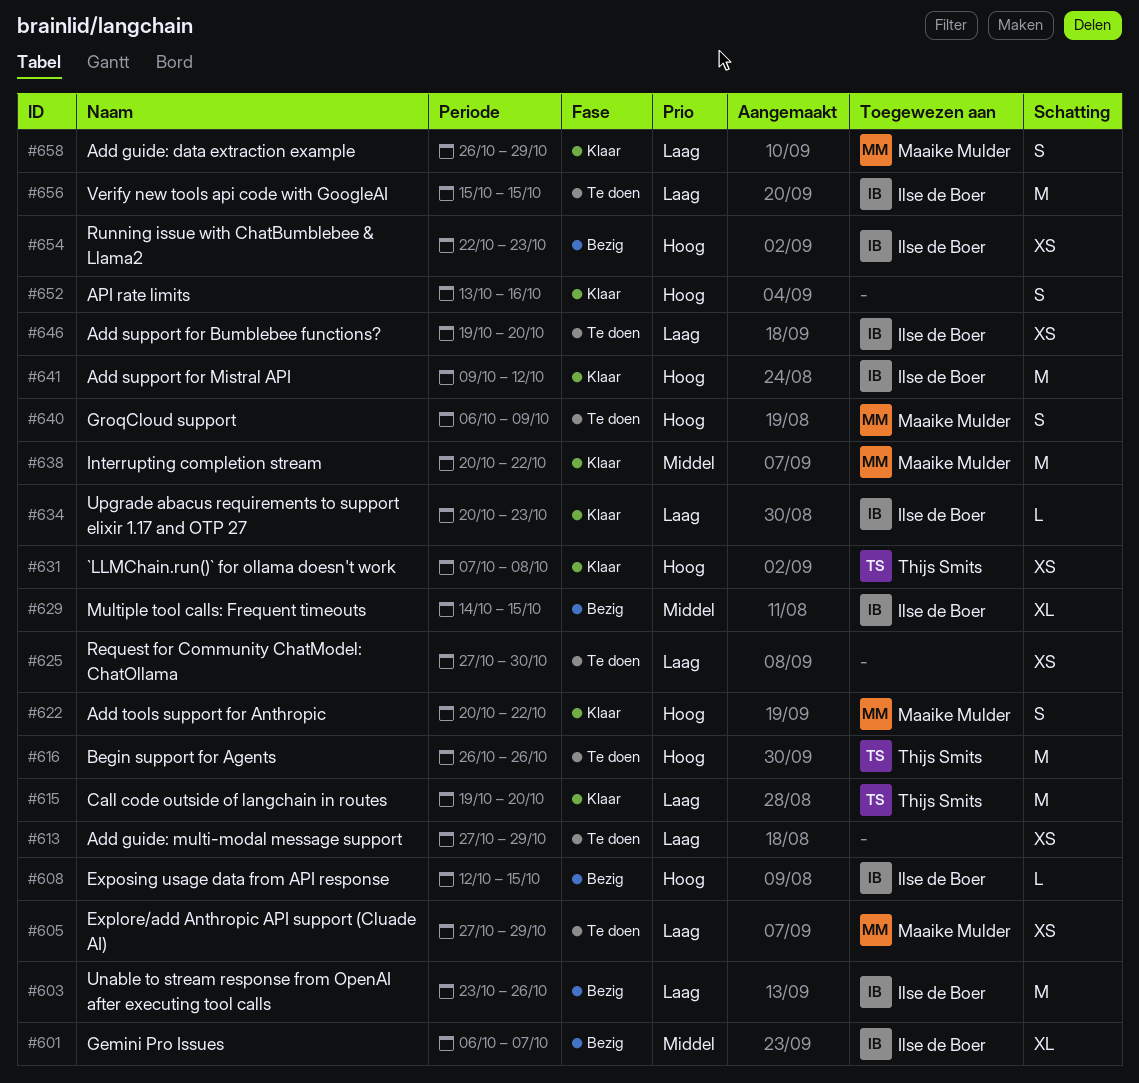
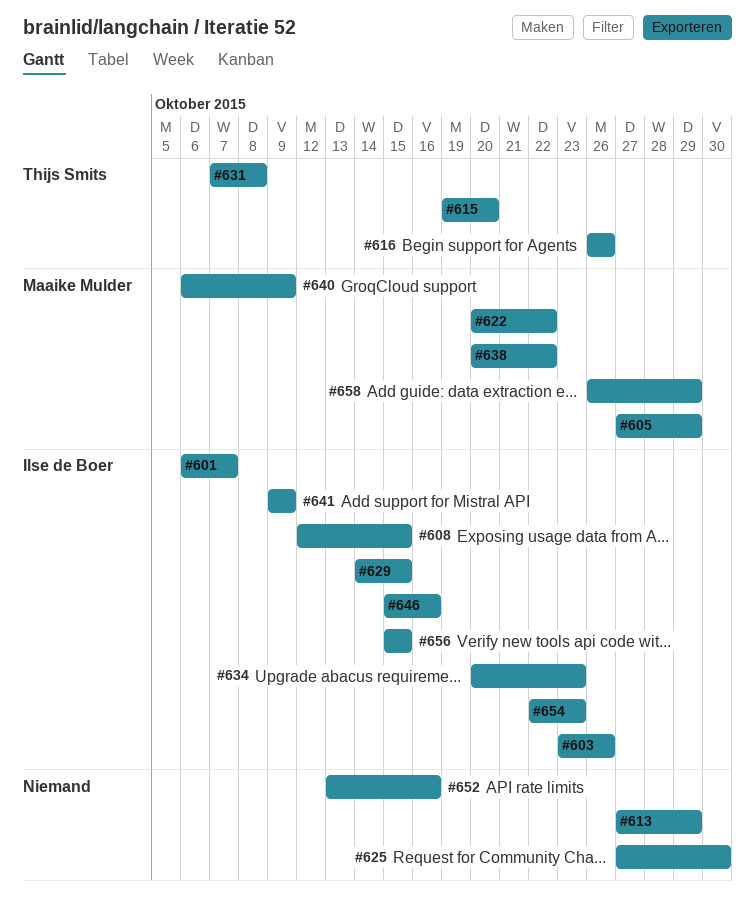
#641, due: Oct 12 -> Oct 9
#646, start: Oct 19 -> Oct 15
#646, due: Oct 20 -> Oct 16

